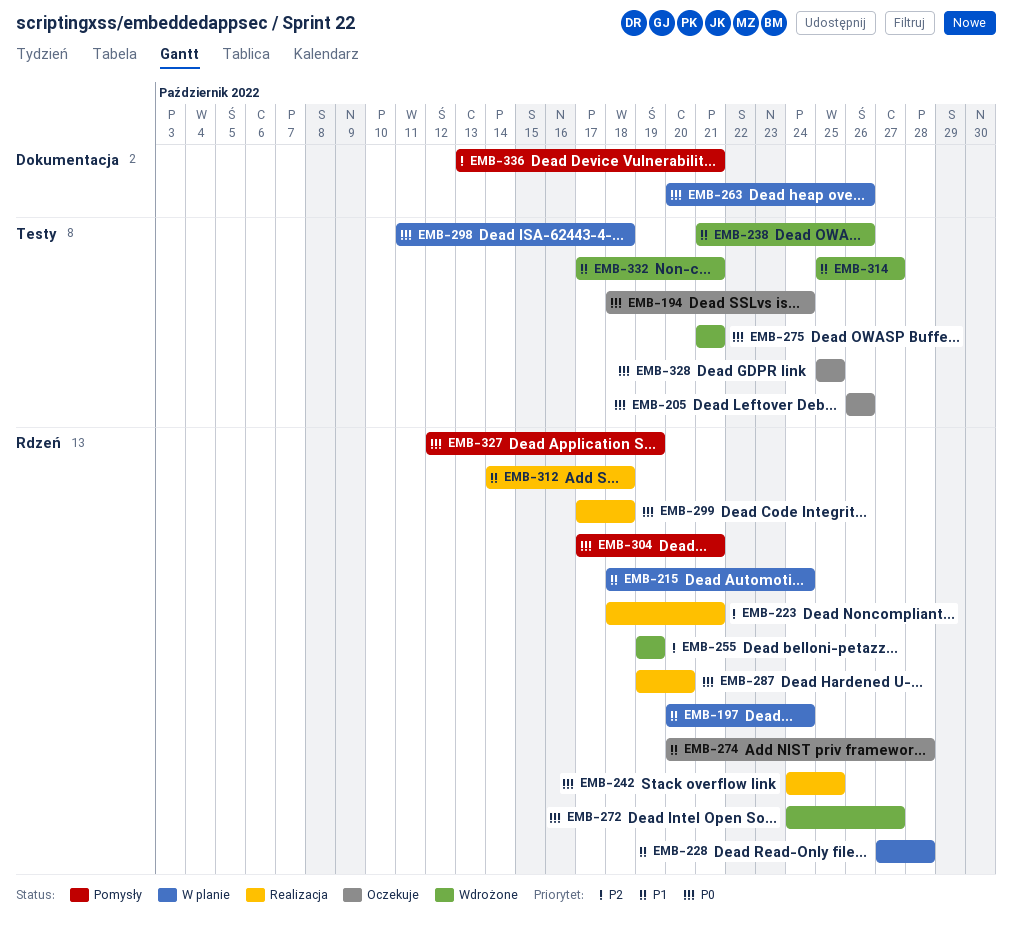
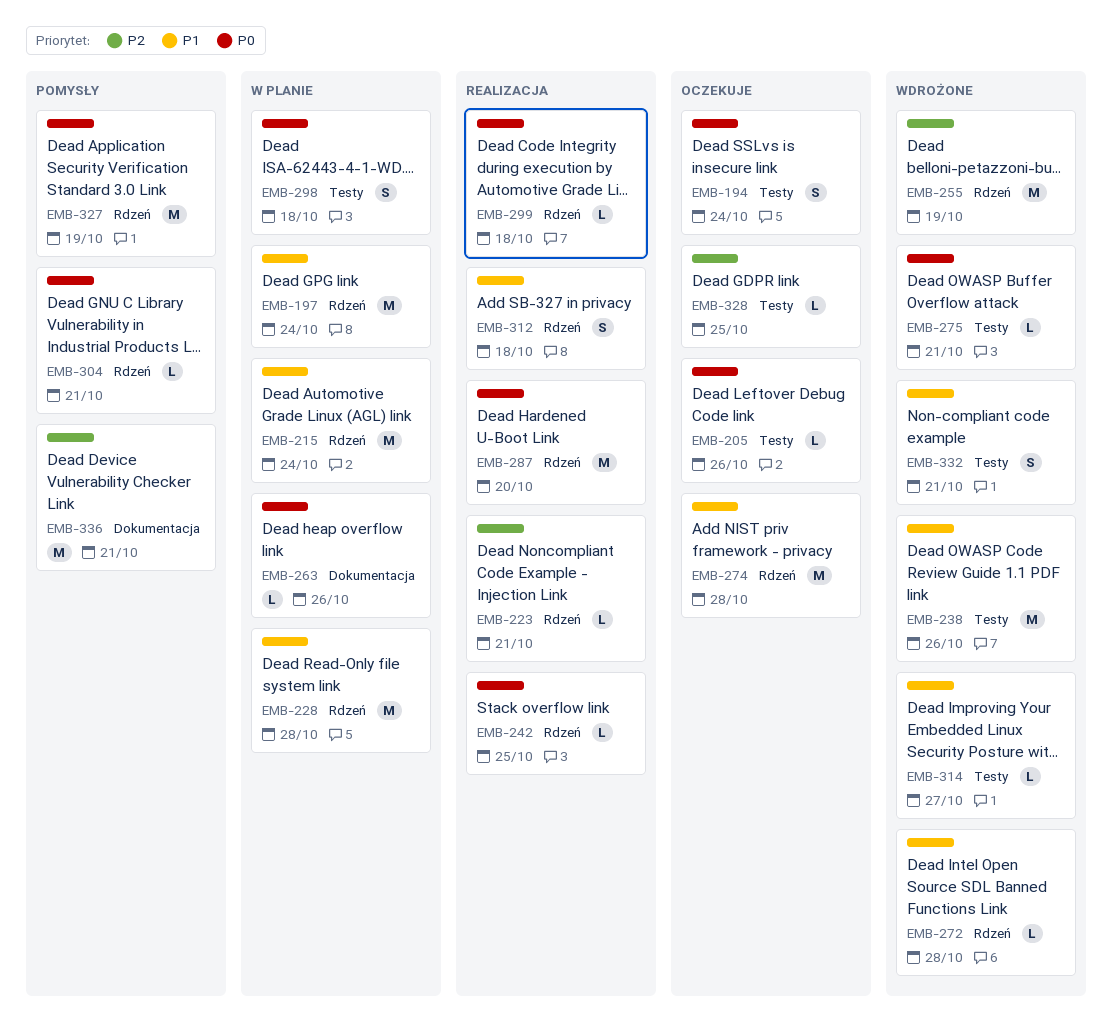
EMB-272, priority: P0 -> P1
EMB-272, due: Oct 27 -> Oct 28
EMB-328, priority: P0 -> P2

